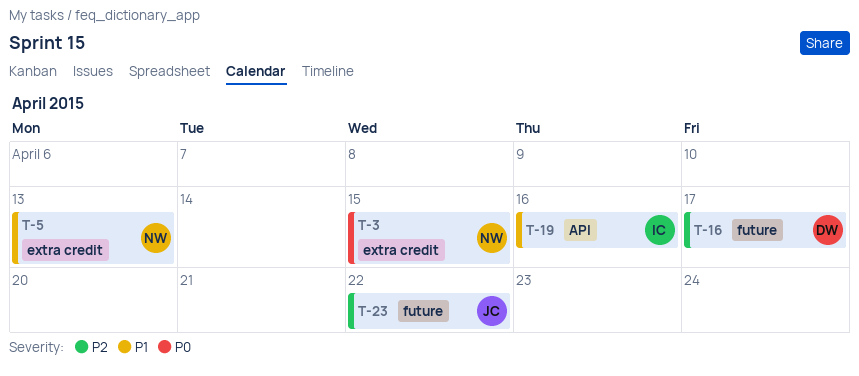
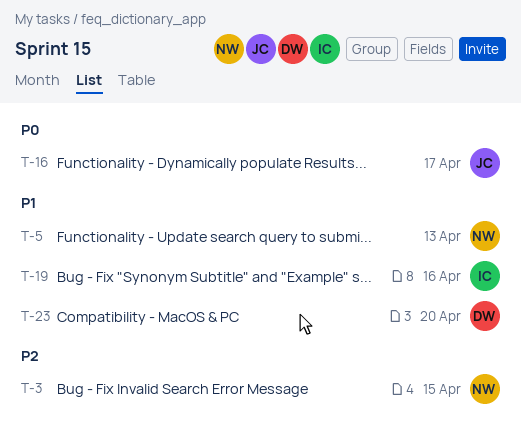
T-3, priority: P0 -> P2
T-16, owner: DW -> JC
T-16, priority: P2 -> P0
T-23, owner: JC -> DW
T-23, priority: P2 -> P1
T-23, due: Apr 22 -> Apr 20

